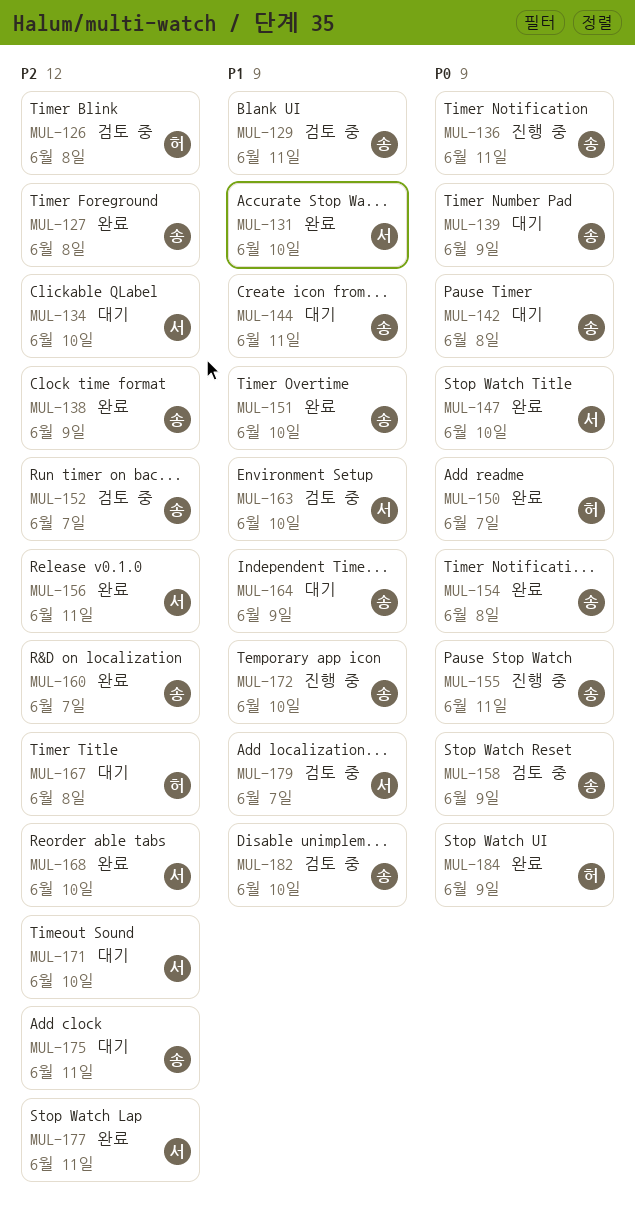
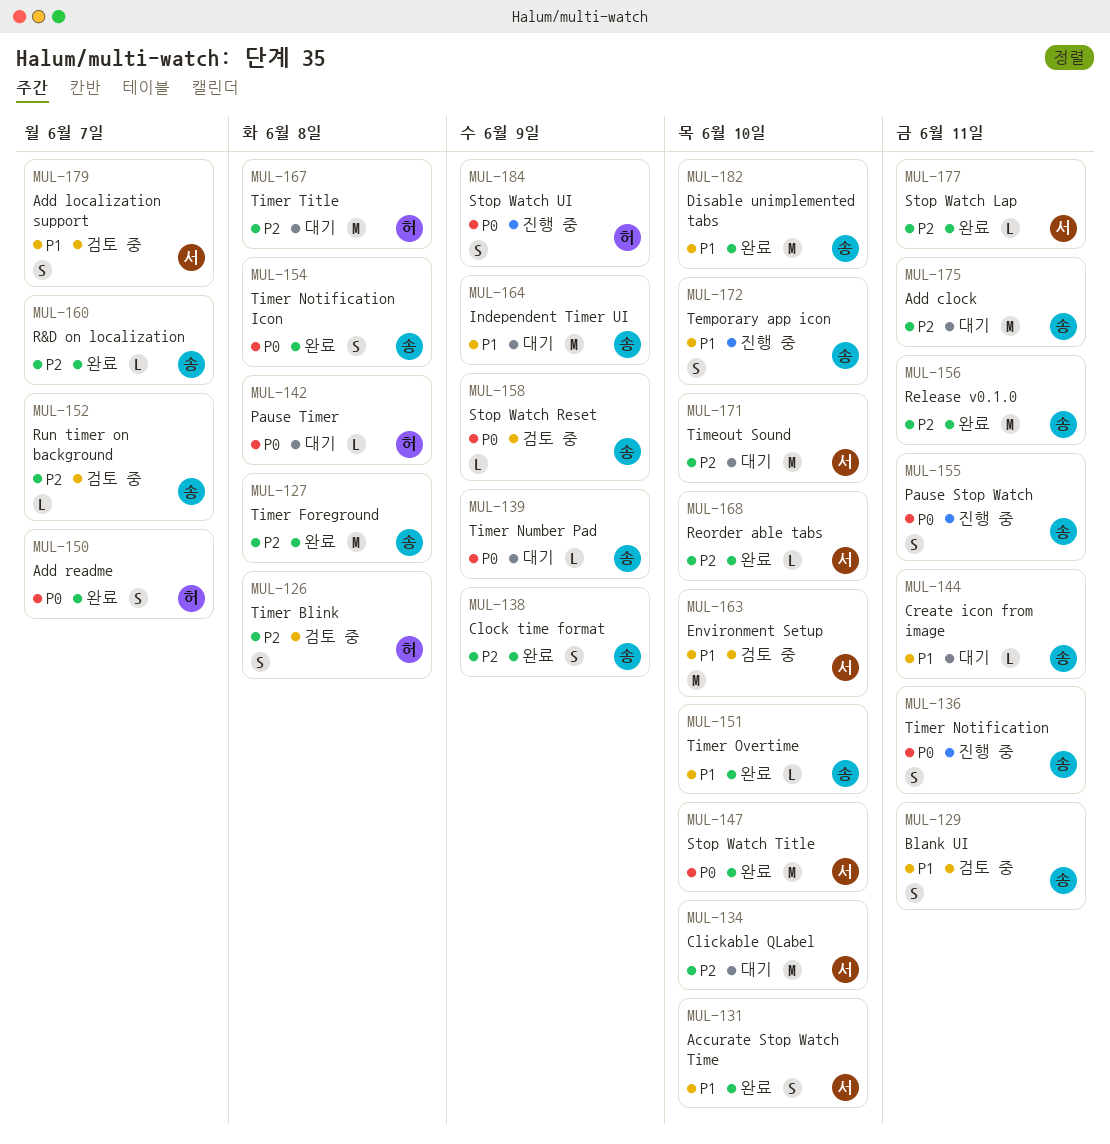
MUL-142, owner: 송 -> 허
MUL-156, owner: 서 -> 송
MUL-182, status: 검토 중 -> 완료
MUL-184, status: 완료 -> 진행 중

